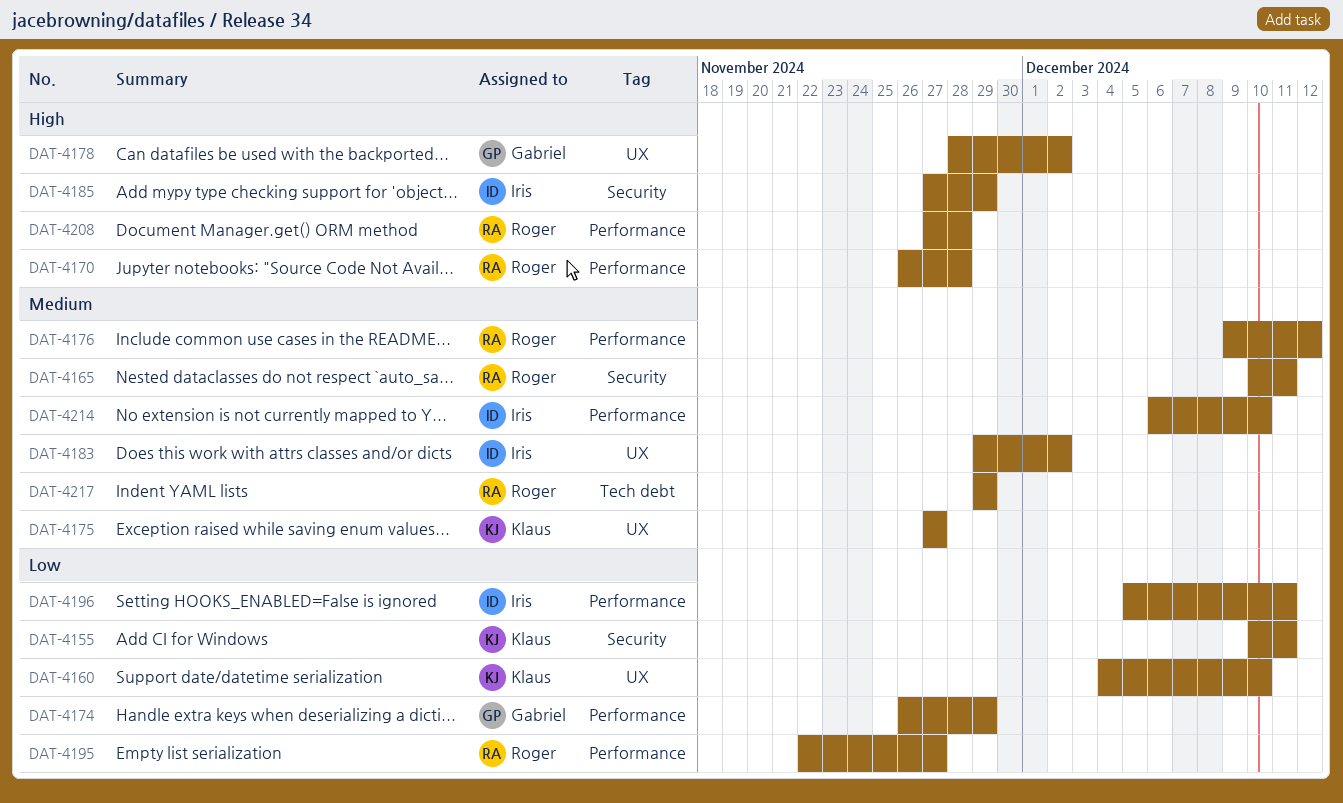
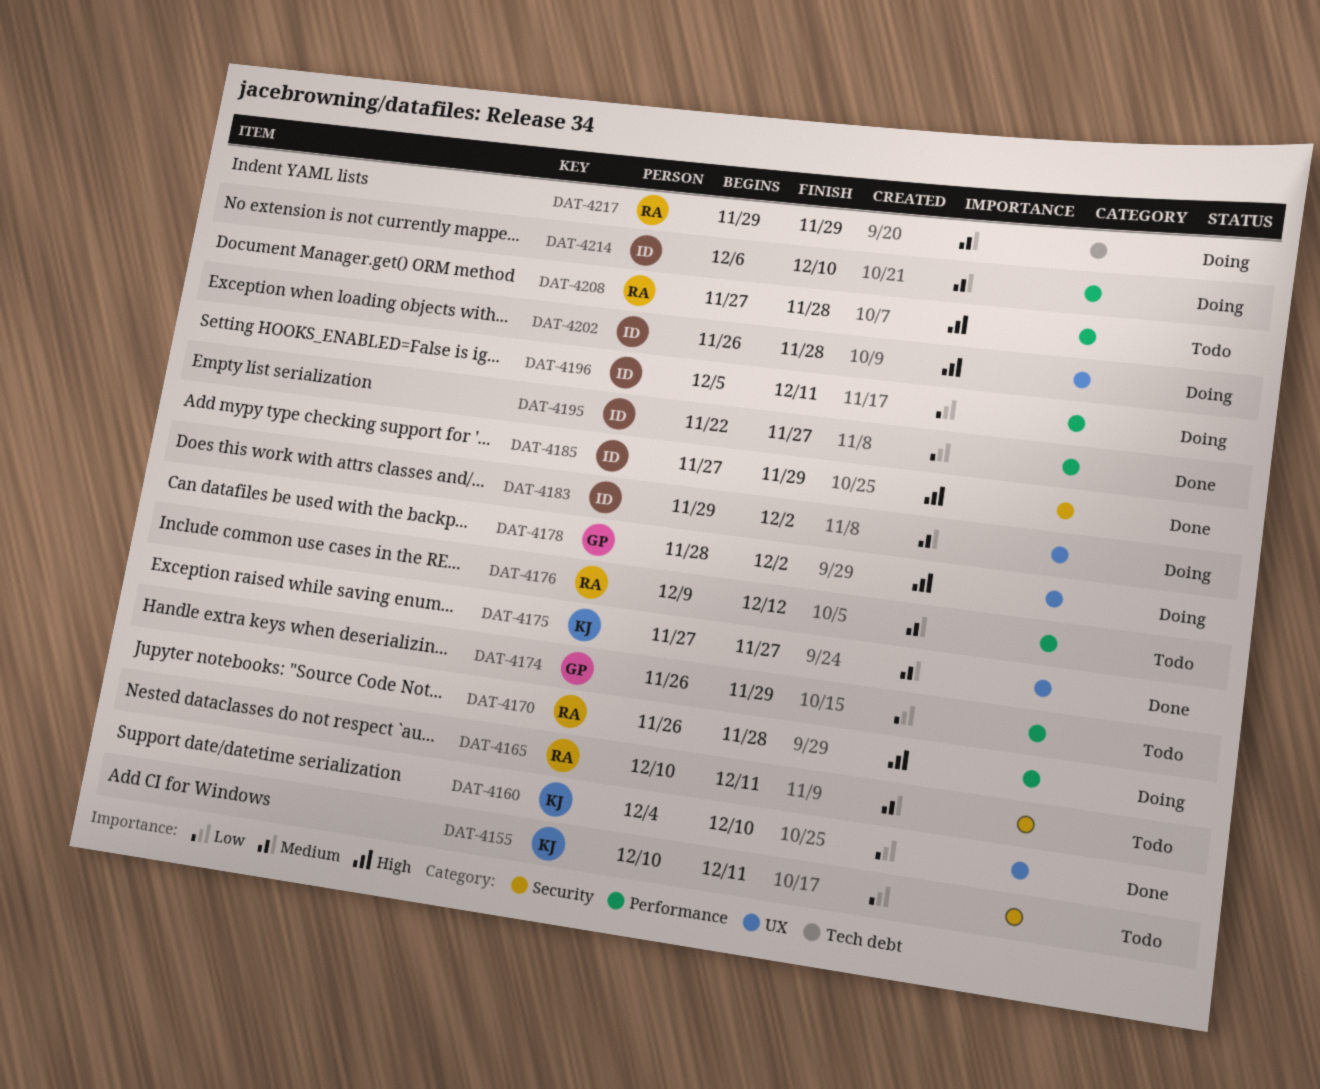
DAT-4195, owner: Roger -> Iris
DAT-4202: none -> present

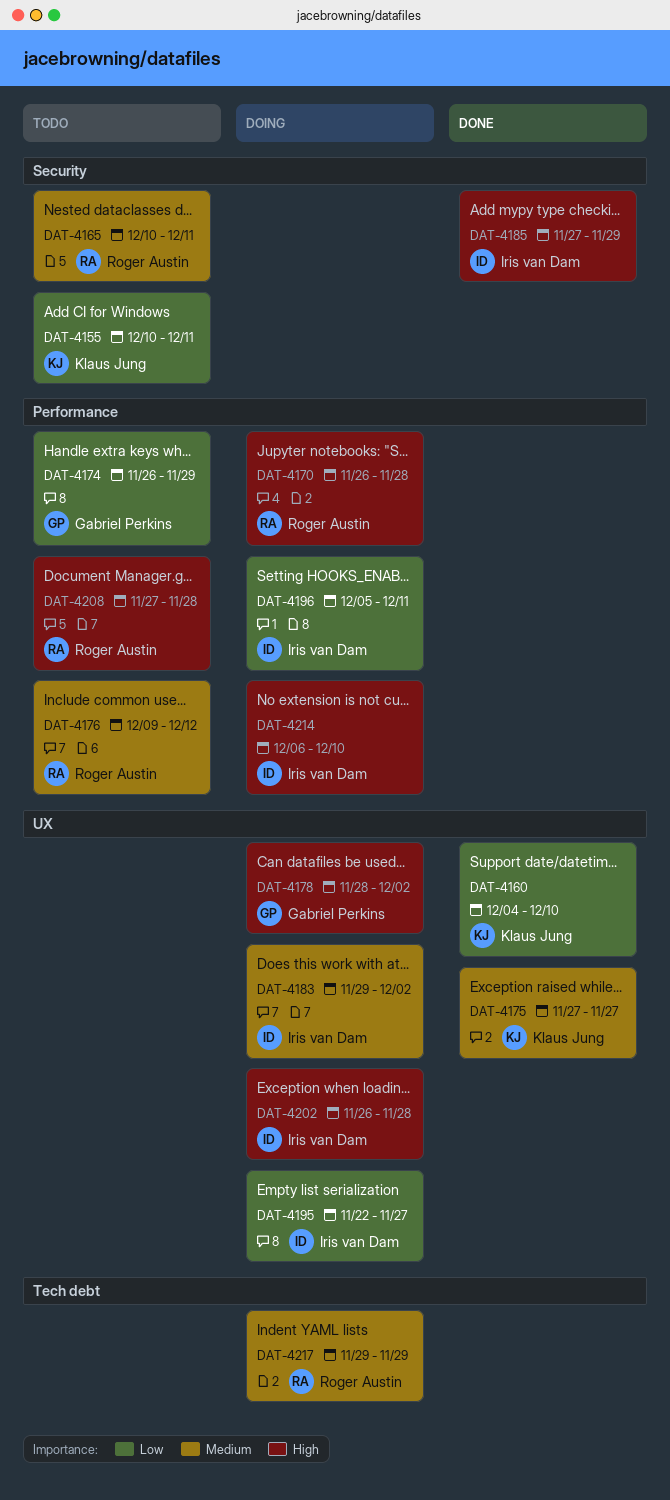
DAT-4195, status: Done -> Doing
DAT-4195, label: Performance -> UX
DAT-4214, priority: Medium -> High

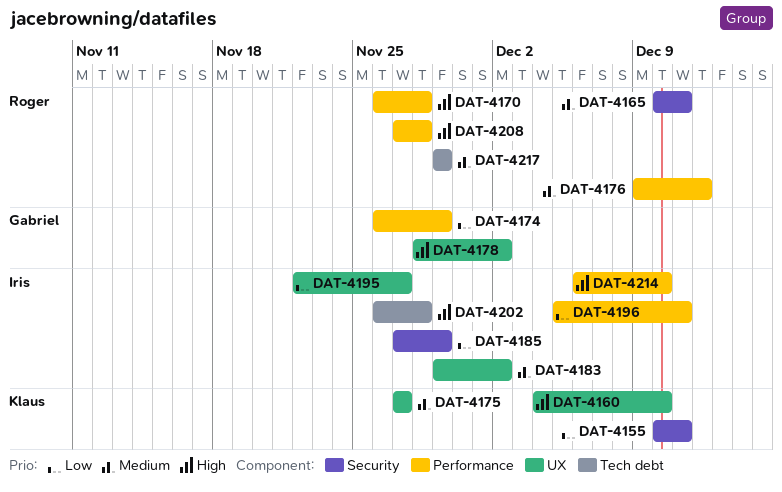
DAT-4160, priority: Low -> High
DAT-4185, priority: High -> Low
DAT-4202, label: UX -> Tech debt

